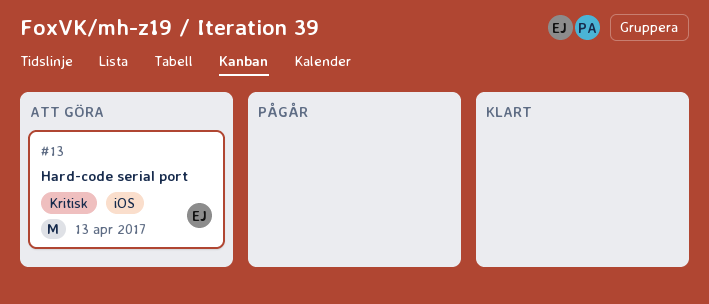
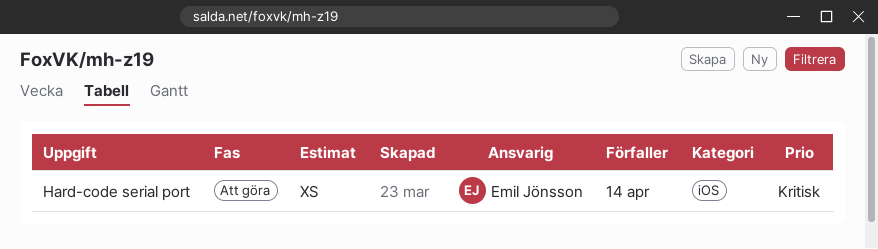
Hard-code serial port, estimate: M -> XS
Hard-code serial port, due: Apr 13 -> Apr 14

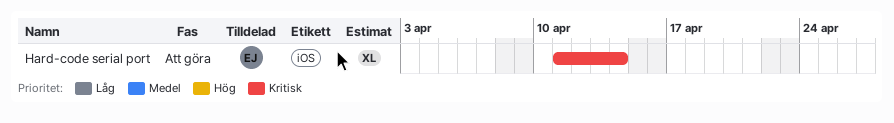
Hard-code serial port, estimate: XS -> XL

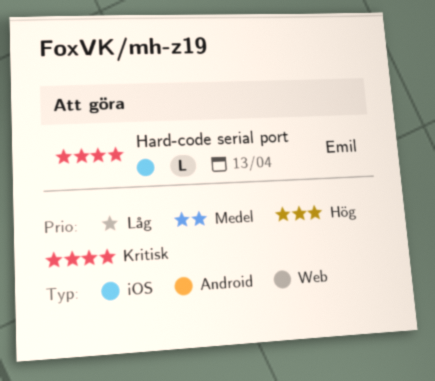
Hard-code serial port, estimate: XL -> L
Hard-code serial port, due: Apr 14 -> Apr 13

